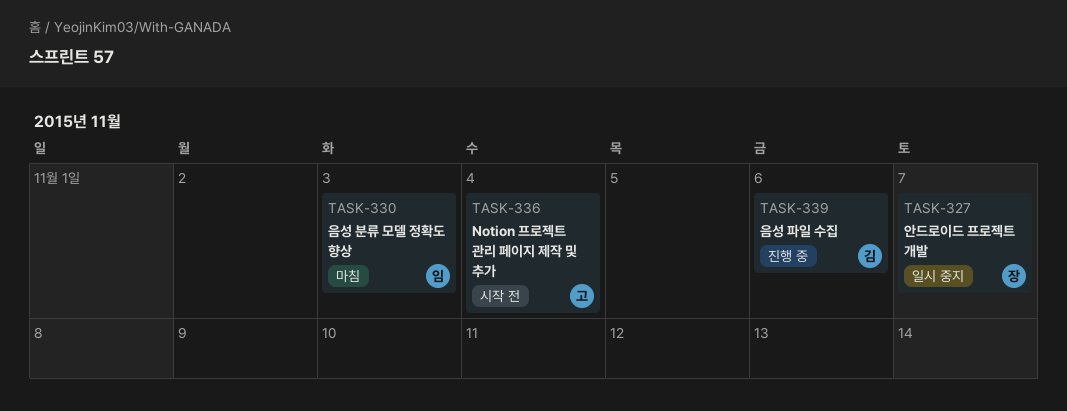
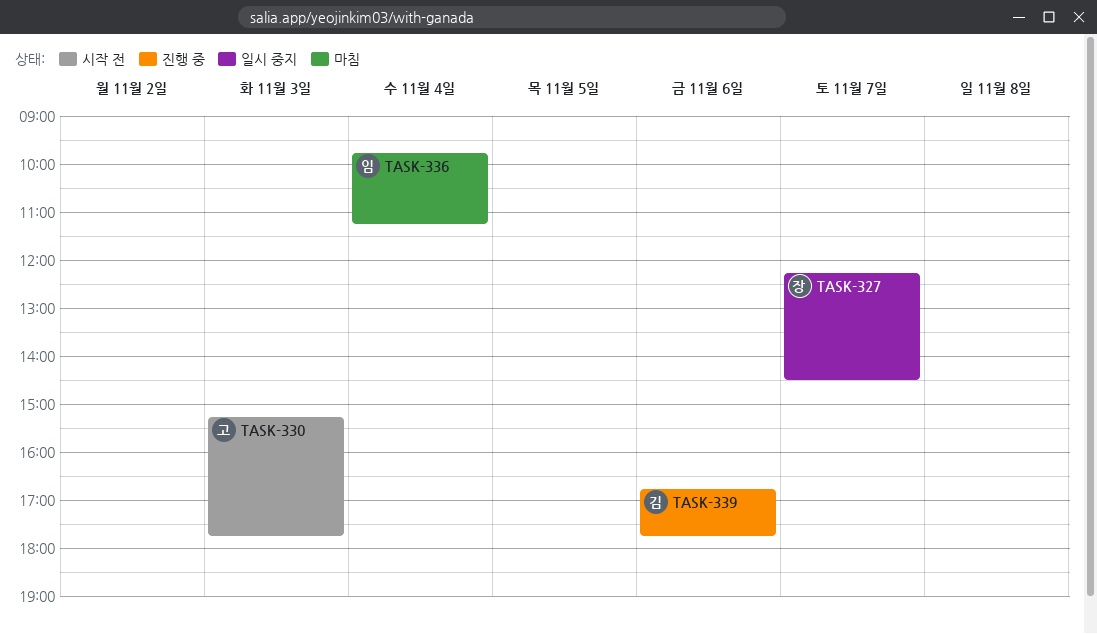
TASK-330, status: 마침 -> 시작 전
TASK-330, owner: 임 -> 고
TASK-336, status: 시작 전 -> 마침
TASK-336, owner: 고 -> 임

